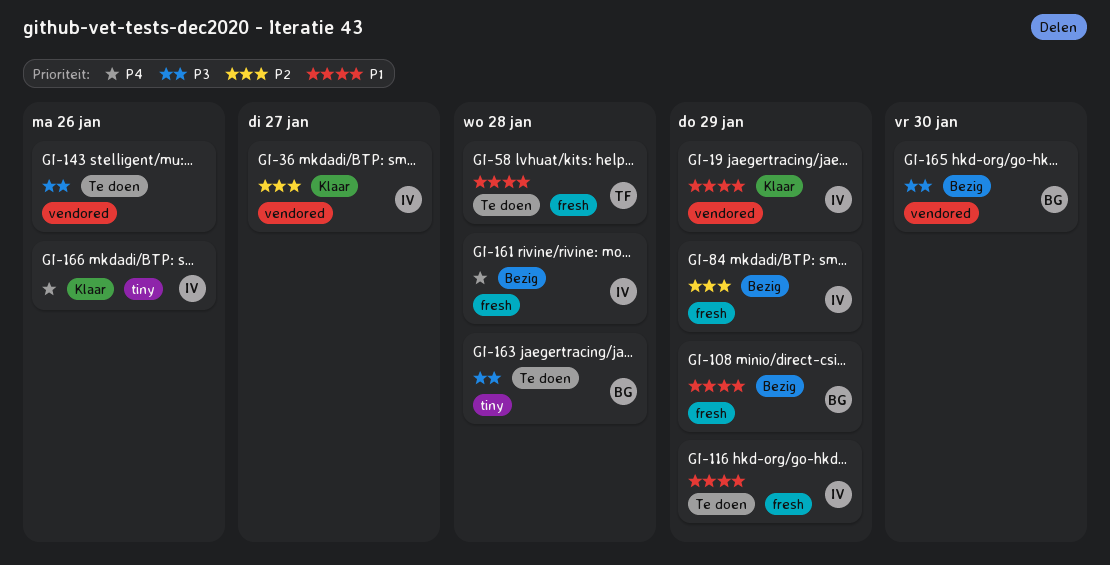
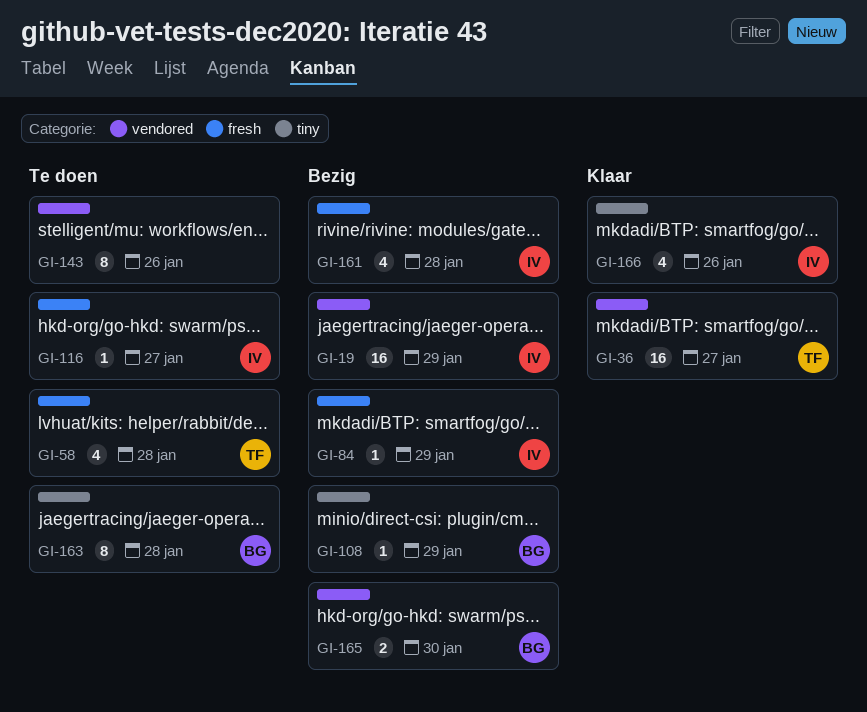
GI-19, status: Klaar -> Bezig
GI-36, owner: IV -> TF
GI-108, label: fresh -> tiny
GI-116, due: Jan 29 -> Jan 27

